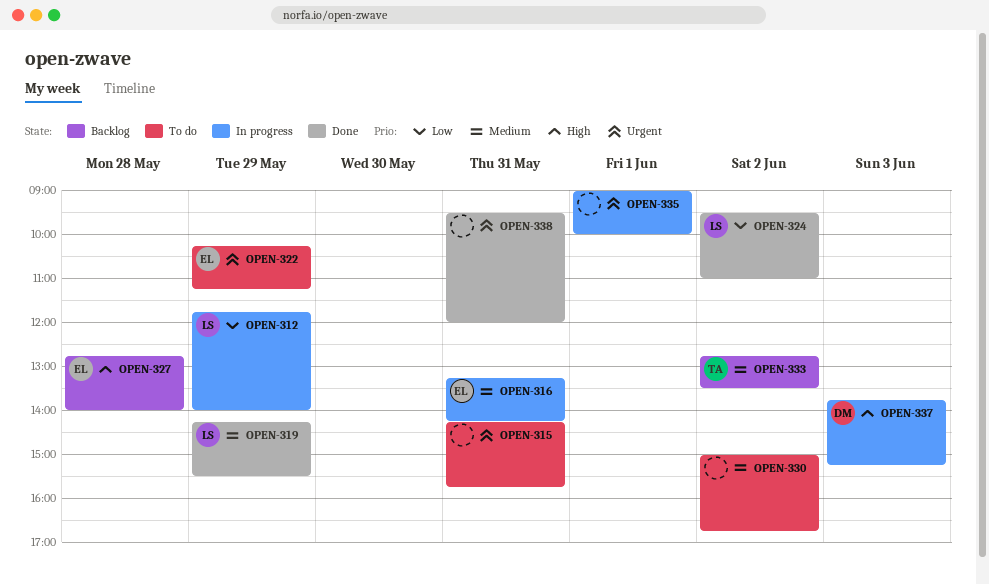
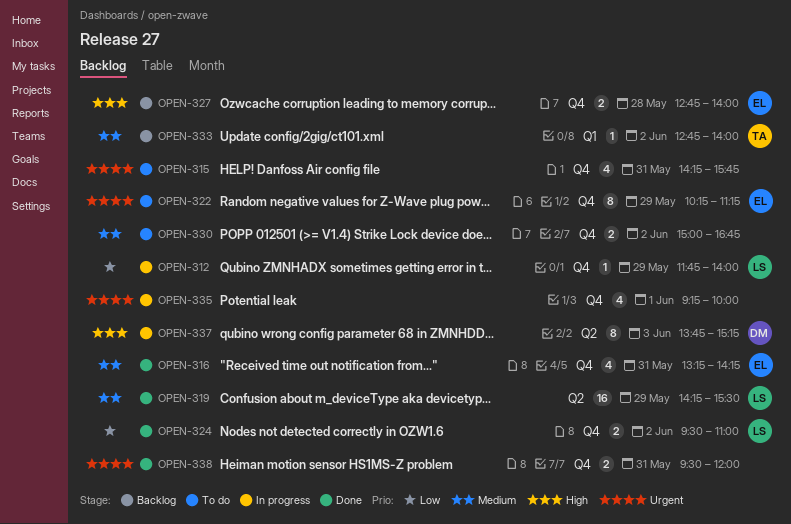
OPEN-316, status: In progress -> Done
OPEN-333, ends: 13:30 -> 14:00
OPEN-335, begins: 09:00 -> 09:15

